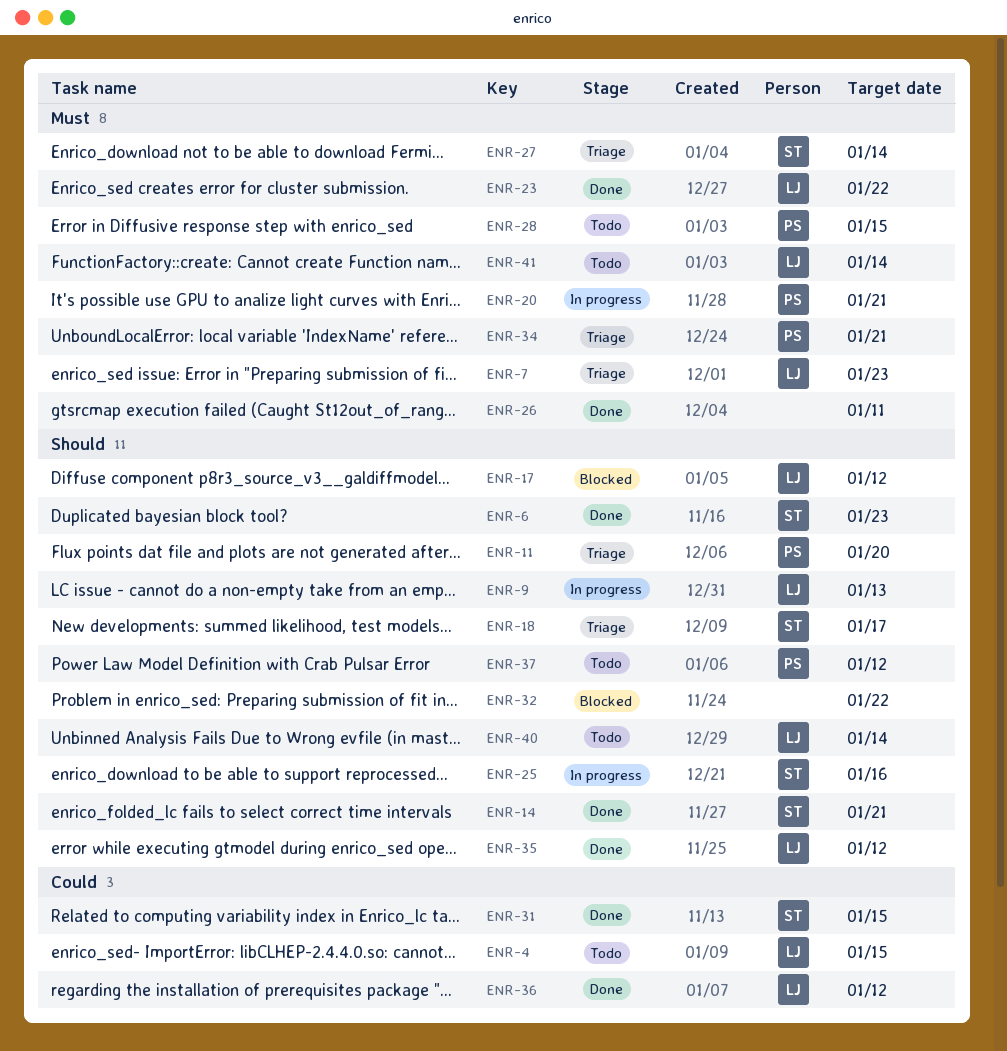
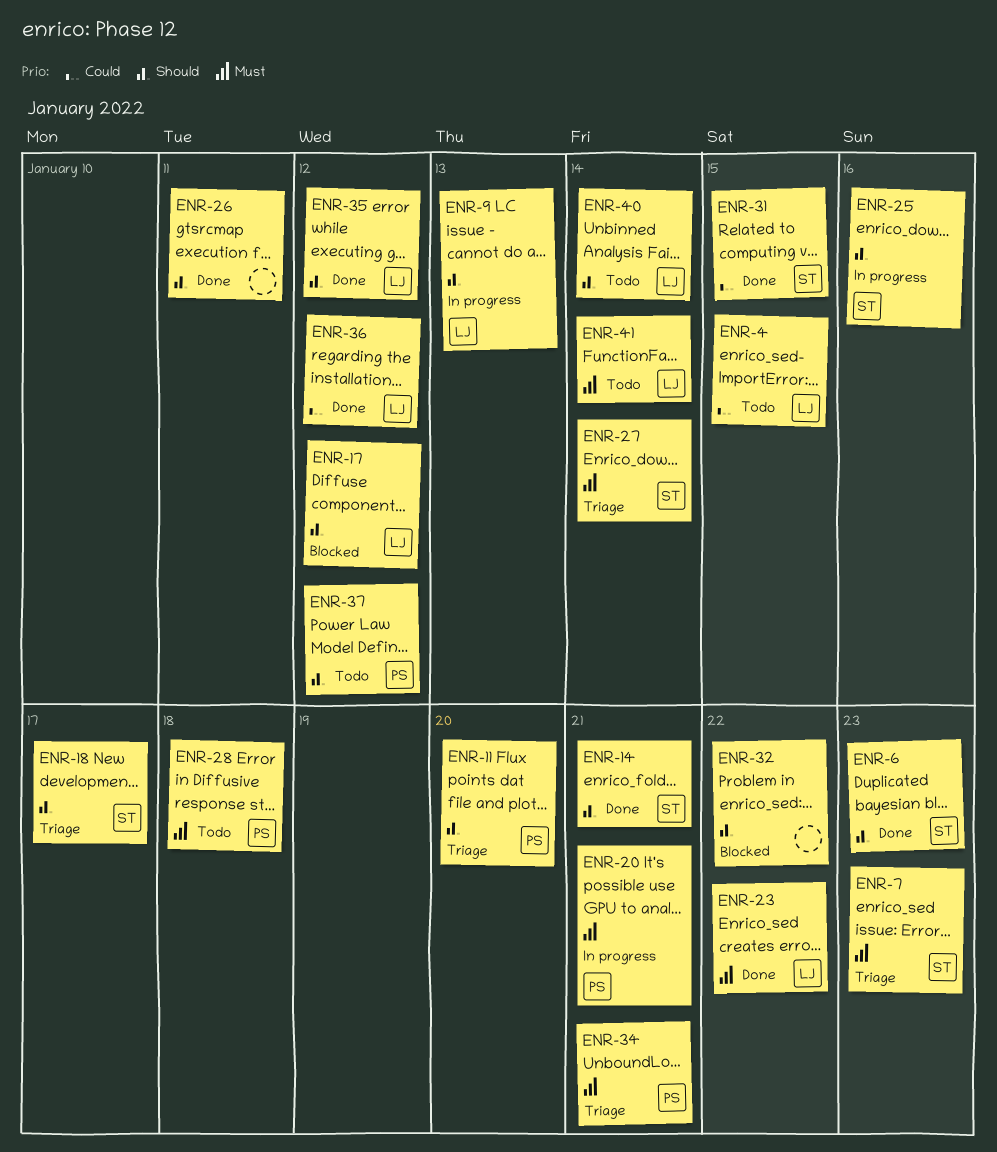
ENR-7, owner: LJ -> ST
ENR-26, priority: Must -> Should
ENR-28, due: Jan 15 -> Jan 18

